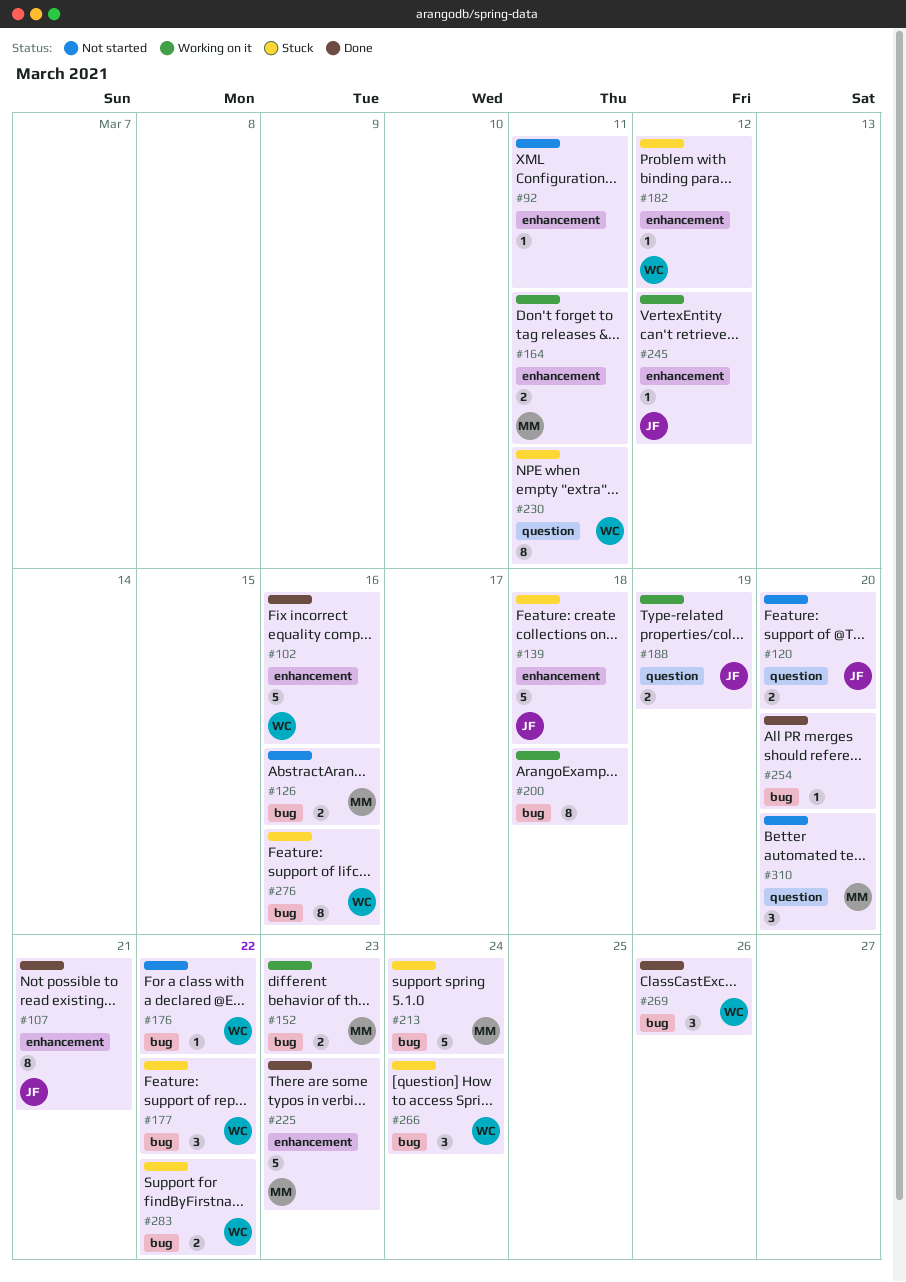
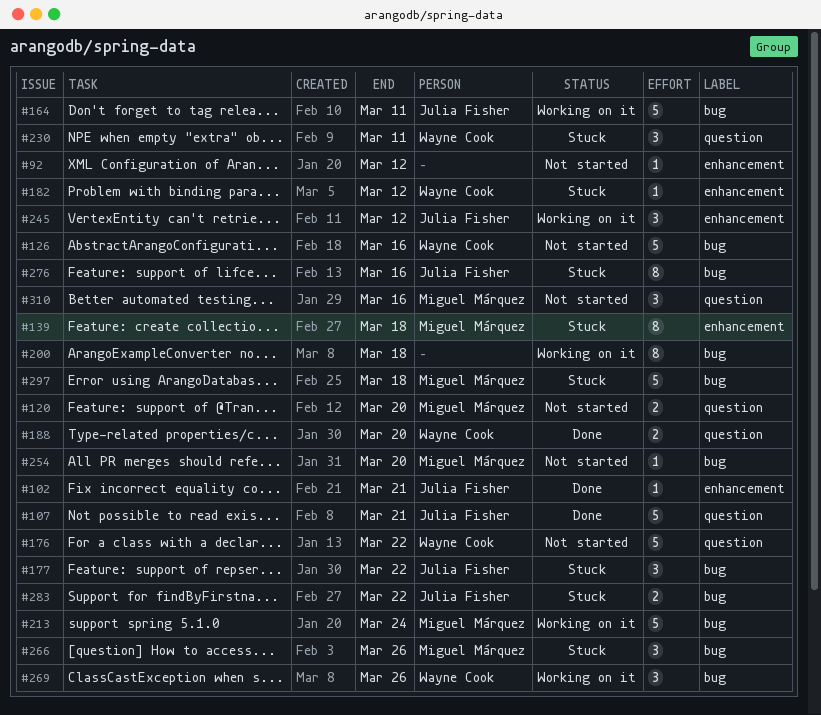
#92, due: Mar 11 -> Mar 12
#102, owner: Wayne Cook -> Julia Fisher
#102, estimate: 5 -> 1
#102, due: Mar 16 -> Mar 21
#107, label: enhancement -> question
#107, estimate: 8 -> 5
#120, owner: Julia Fisher -> Miguel Márquez
#126, owner: Miguel Márquez -> Wayne Cook
#126, estimate: 2 -> 5
#139, owner: Julia Fisher -> Miguel Márquez
#139, estimate: 5 -> 8
#152: present -> none
#164, owner: Miguel Márquez -> Julia Fisher
#164, label: enhancement -> bug
#164, estimate: 2 -> 5
#176, label: bug -> question
#176, estimate: 1 -> 5
#177, owner: Wayne Cook -> Julia Fisher
#188, status: Working on it -> Done
#188, owner: Julia Fisher -> Wayne Cook
#188, due: Mar 19 -> Mar 20
#213, status: Stuck -> Working on it
#225: present -> none
#230, estimate: 8 -> 3
#245, estimate: 1 -> 3
#254, status: Done -> Not started
#254, owner: none -> Miguel Márquez
#266, owner: Wayne Cook -> Miguel Márquez
#266, due: Mar 24 -> Mar 26
#269, status: Done -> Working on it
#276, owner: Wayne Cook -> Julia Fisher
#283, owner: Wayne Cook -> Julia Fisher
#297: none -> present
#310, due: Mar 20 -> Mar 16

